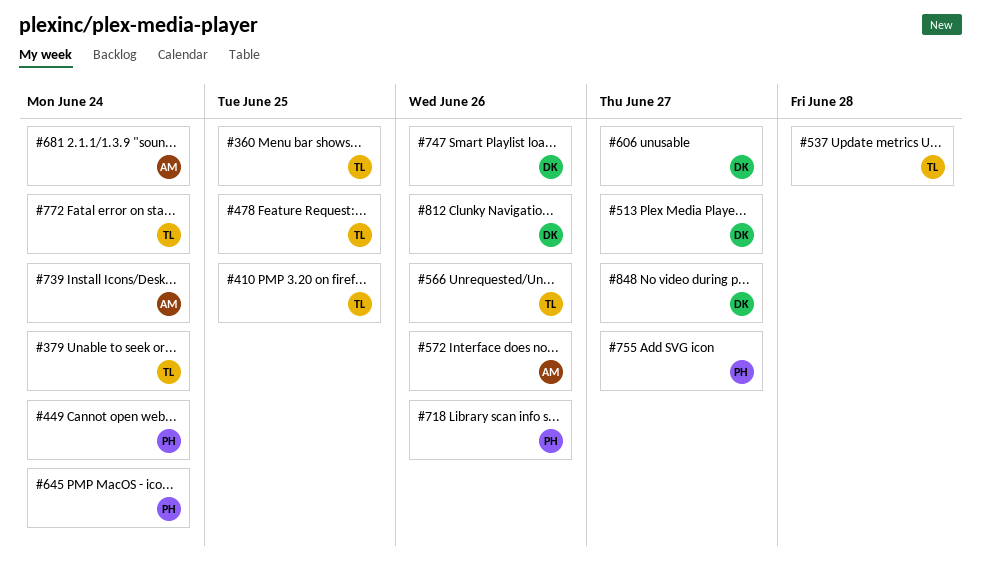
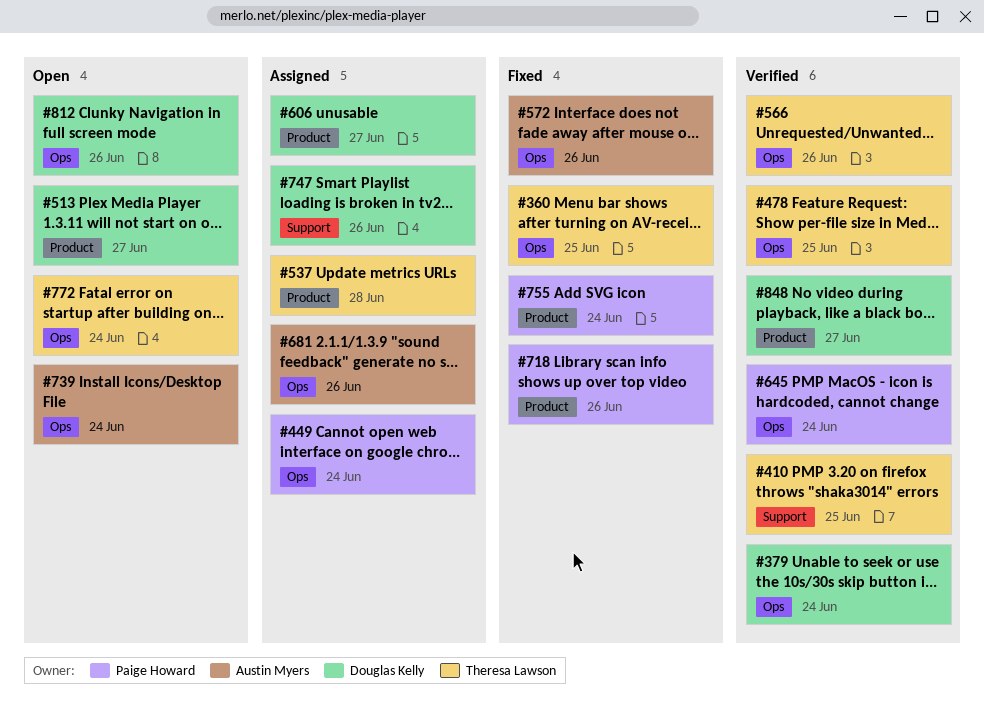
#379, owner: Theresa Lawson -> Douglas Kelly
#681, due: Jun 24 -> Jun 26
#755, due: Jun 27 -> Jun 24

